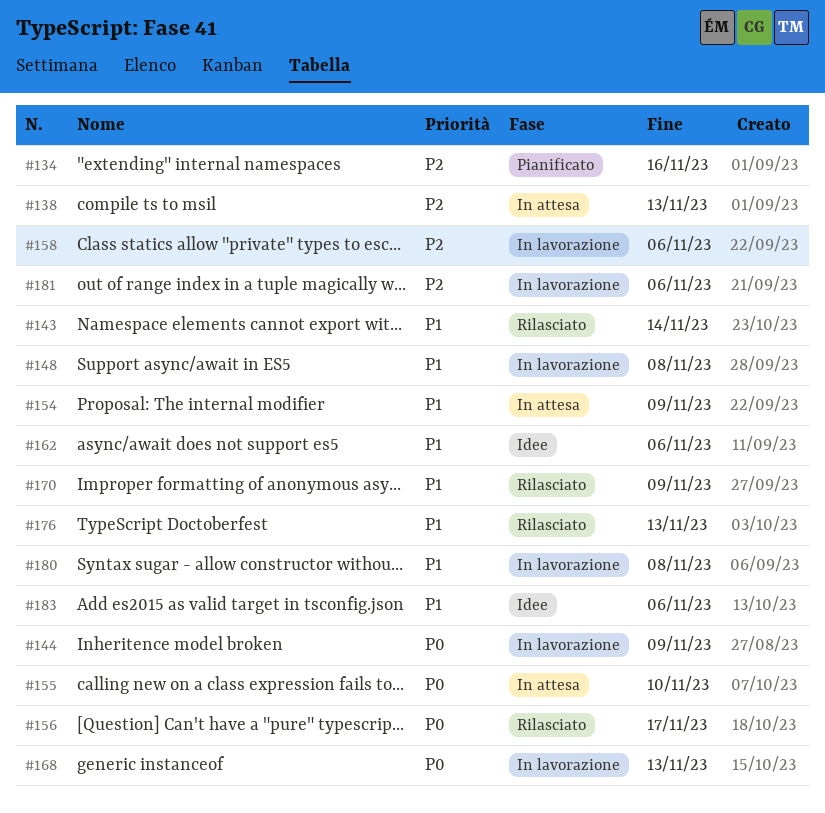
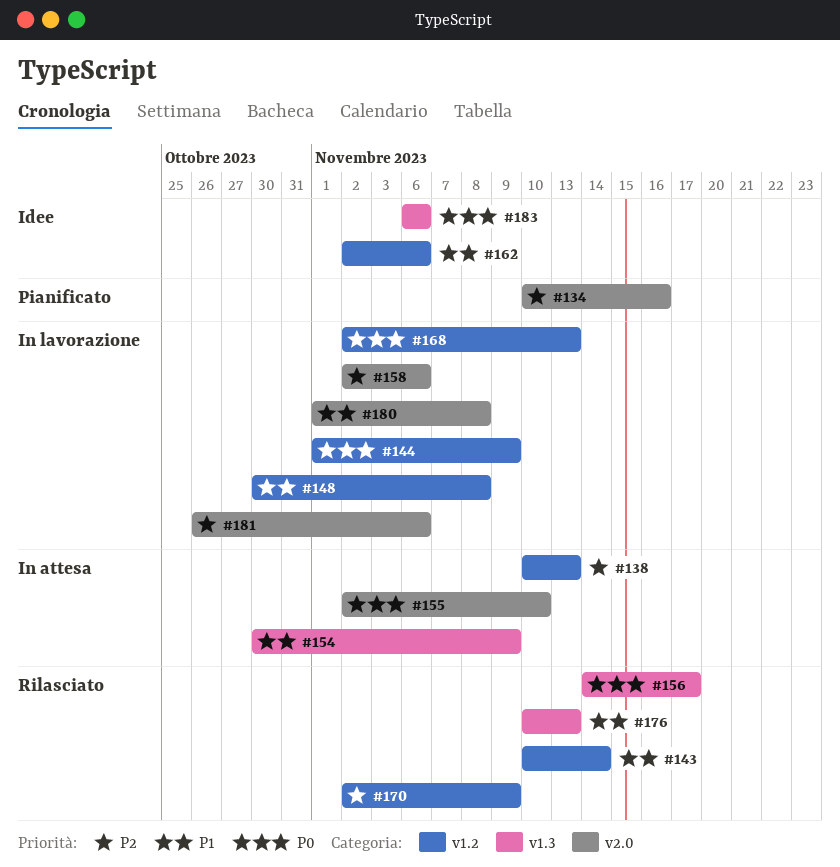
#170, priority: P1 -> P2
#183, priority: P1 -> P0

